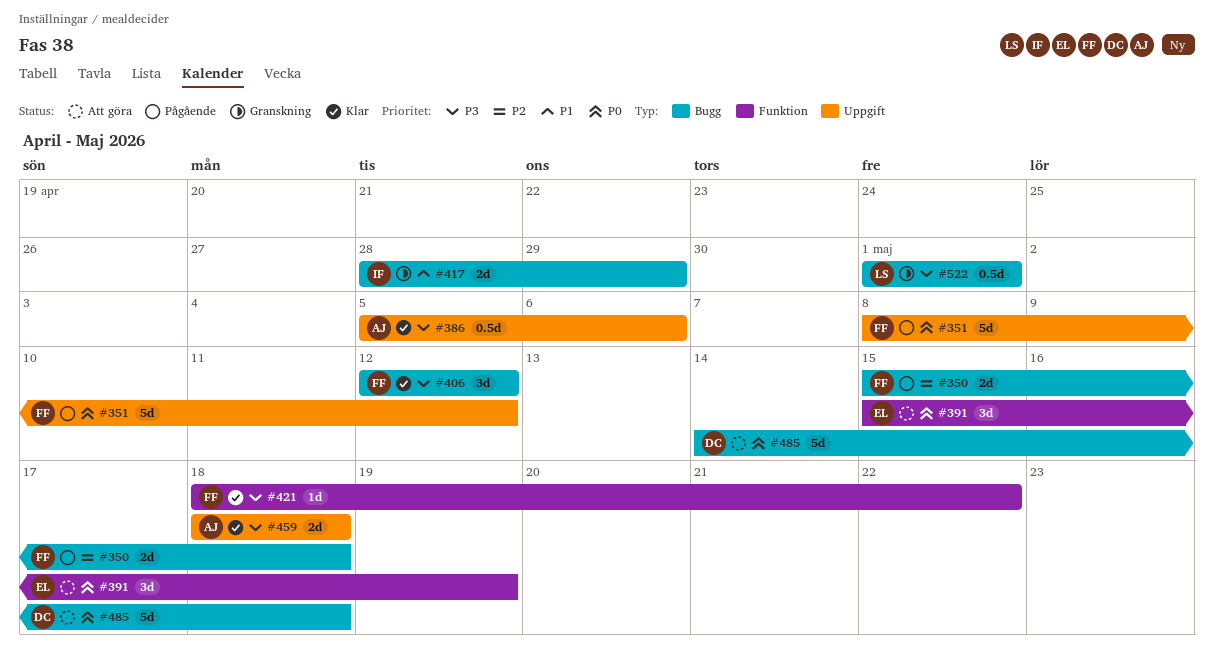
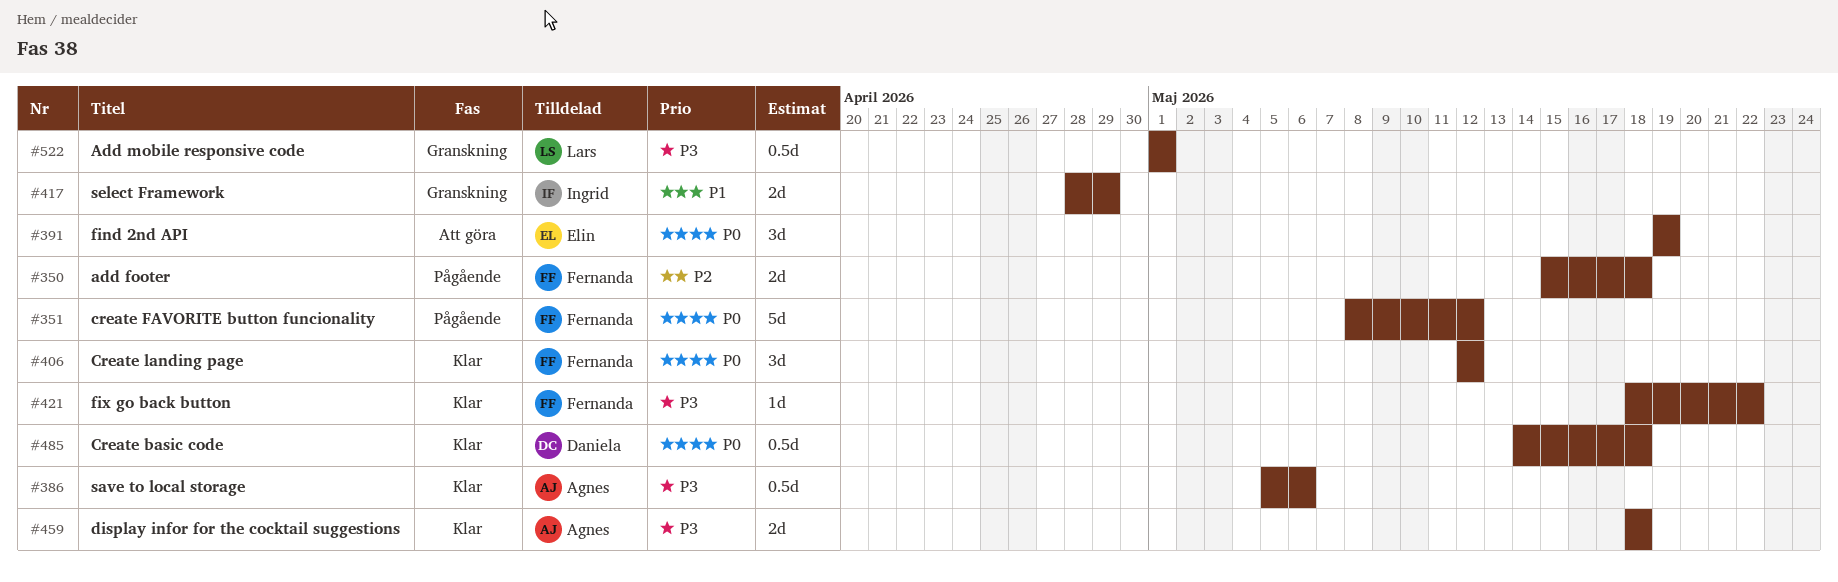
#391, start: May 15 -> May 19
#406, priority: P3 -> P0
#485, status: Att göra -> Klar
#485, estimate: 5d -> 0.5d

